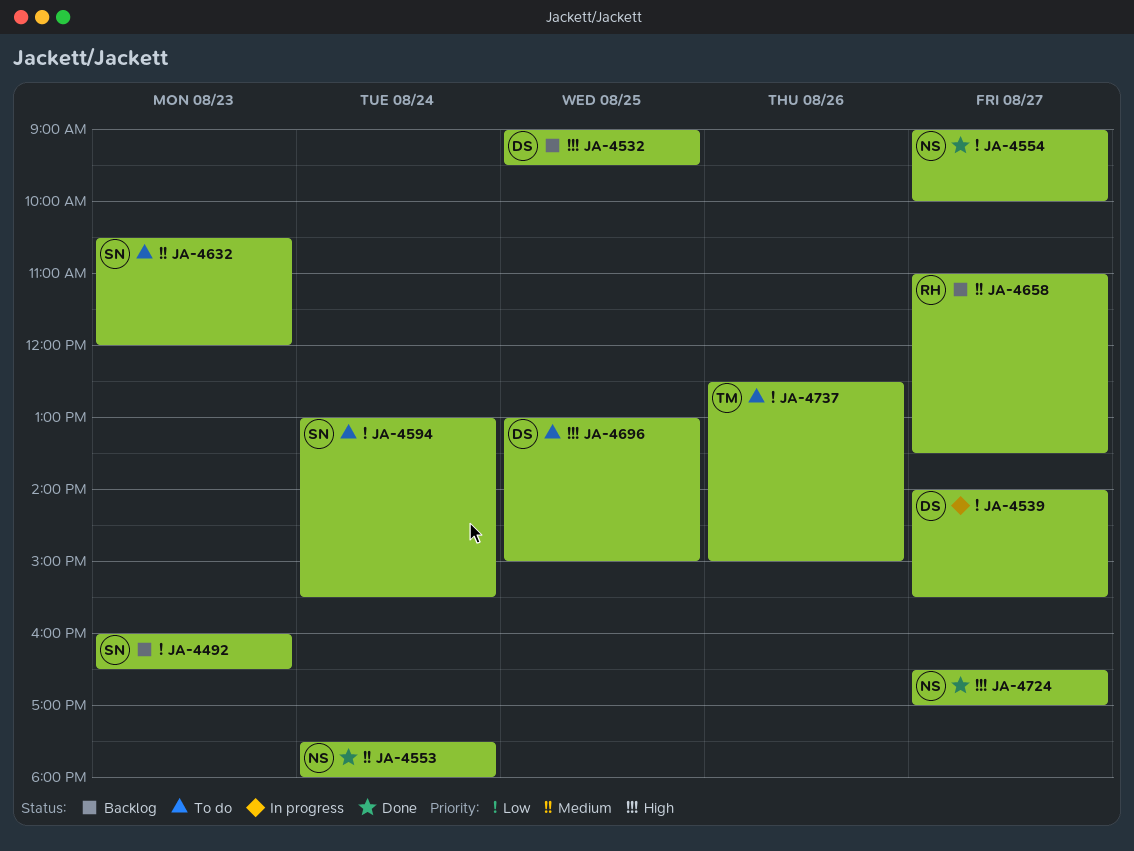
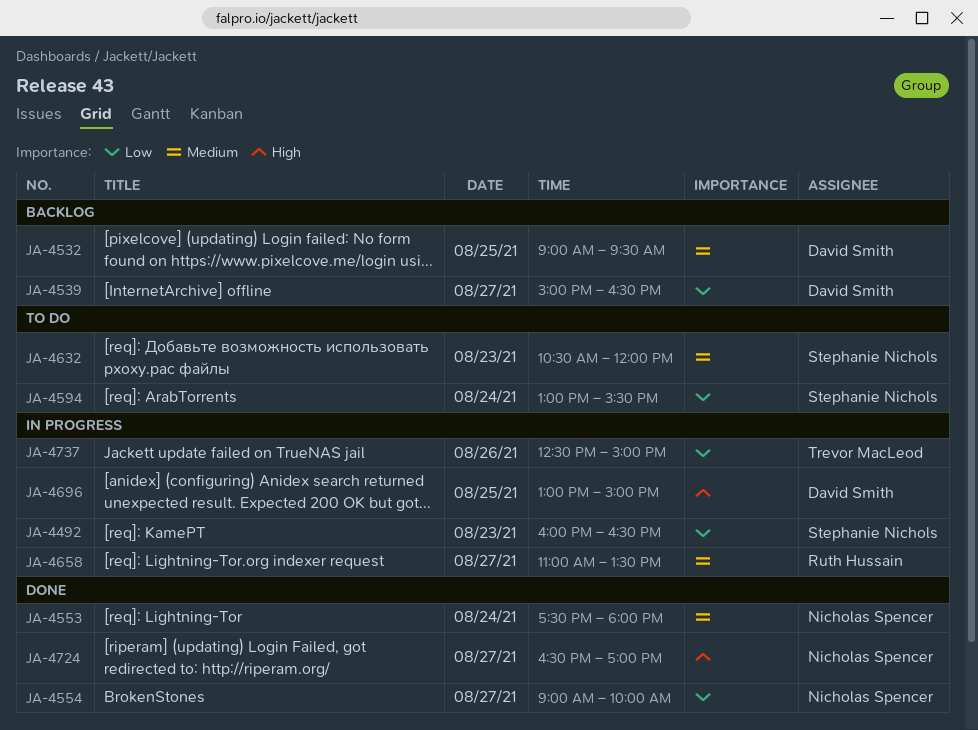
JA-4492, status: Backlog -> In progress
JA-4532, priority: High -> Medium
JA-4539, status: In progress -> Backlog
JA-4539, begins: 14:00 -> 15:00
JA-4539, ends: 15:30 -> 16:30
JA-4658, status: Backlog -> In progress
JA-4696, status: To do -> In progress
JA-4737, status: To do -> In progress

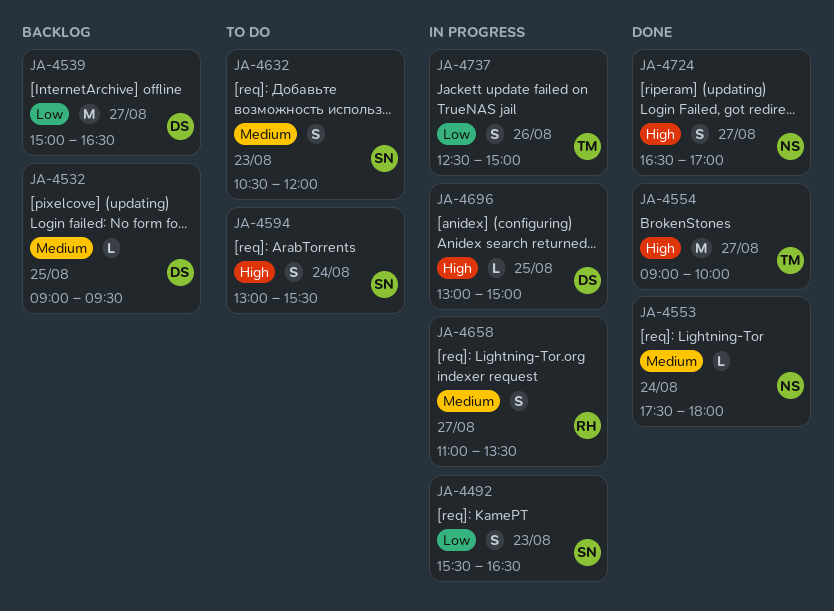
JA-4492, begins: 16:00 -> 15:30
JA-4554, owner: Nicholas Spencer -> Trevor MacLeod
JA-4554, priority: Low -> High
JA-4594, priority: Low -> High

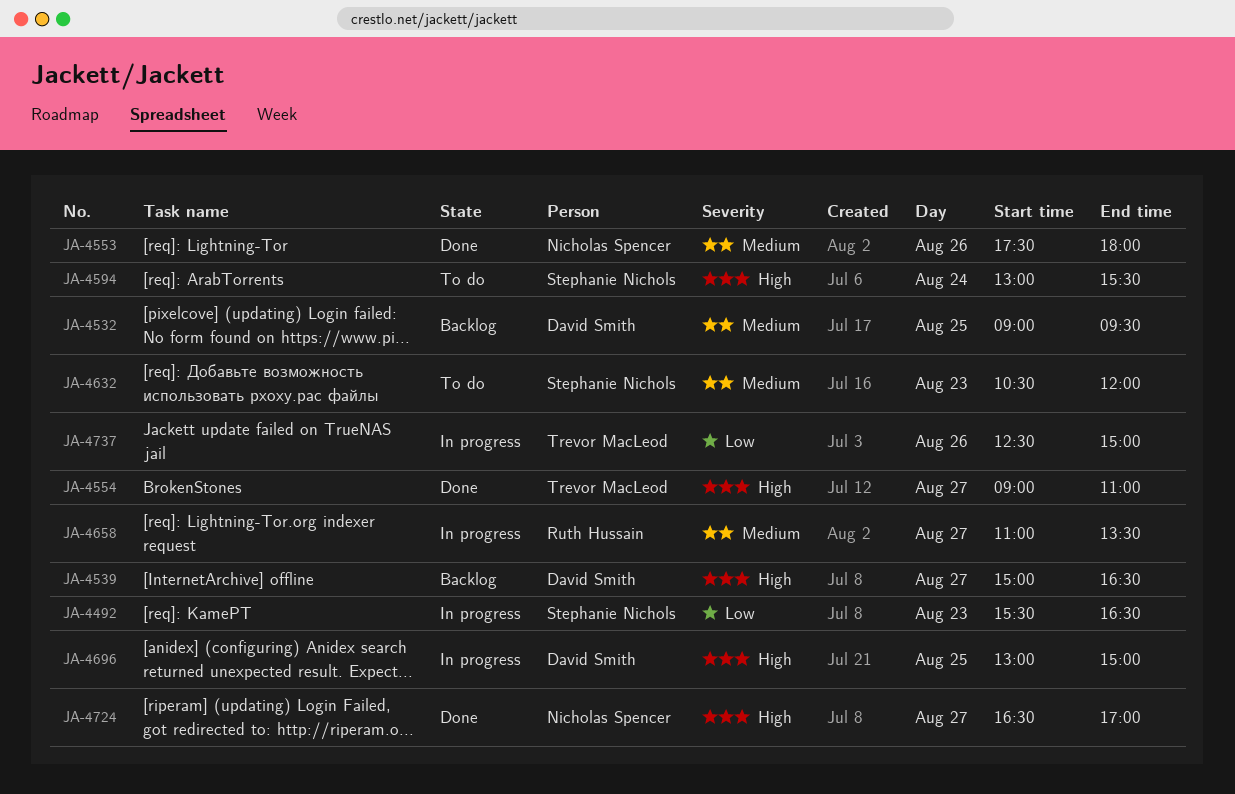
JA-4539, priority: Low -> High
JA-4553, day: Aug 24 -> Aug 26
JA-4554, ends: 10:00 -> 11:00

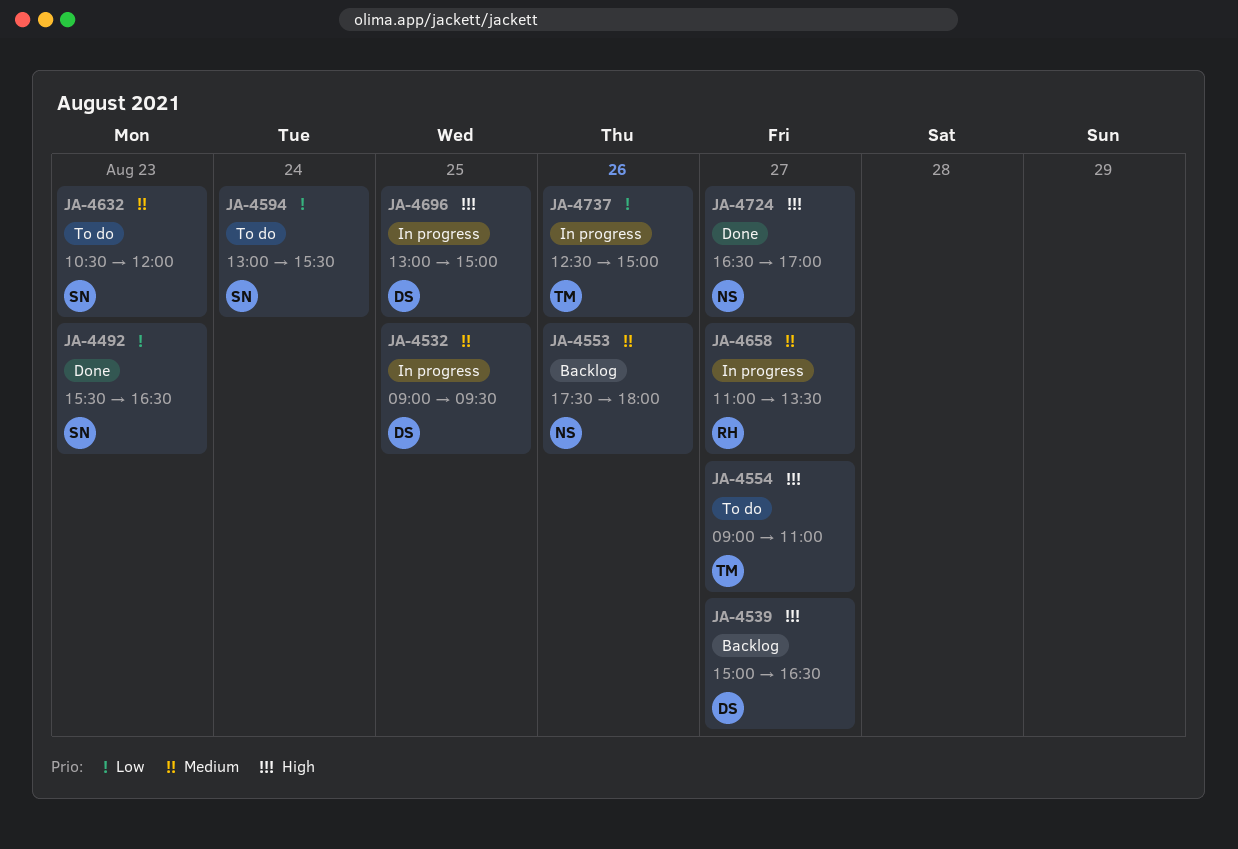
JA-4492, status: In progress -> Done
JA-4532, status: Backlog -> In progress
JA-4553, status: Done -> Backlog
JA-4554, status: Done -> To do
JA-4594, priority: High -> Low

